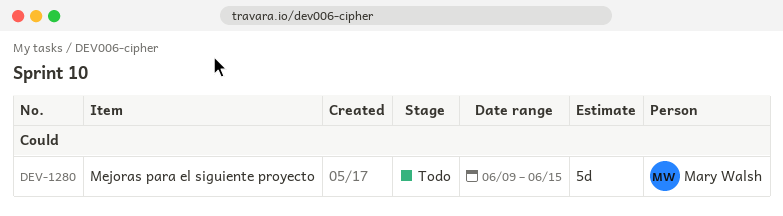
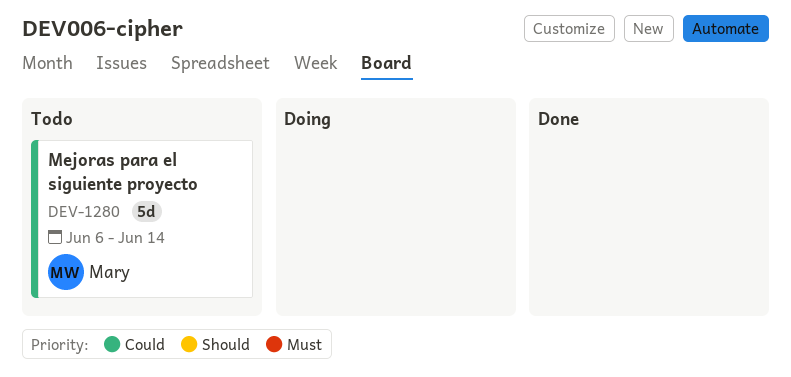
DEV-1280, start: Jun 9 -> Jun 6
DEV-1280, due: Jun 15 -> Jun 14

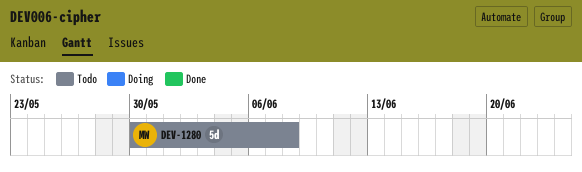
DEV-1280, start: Jun 6 -> May 30
DEV-1280, due: Jun 14 -> Jun 8

